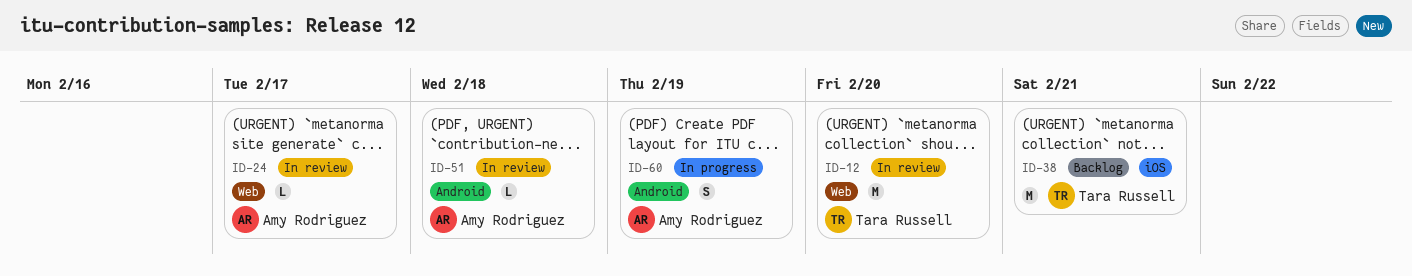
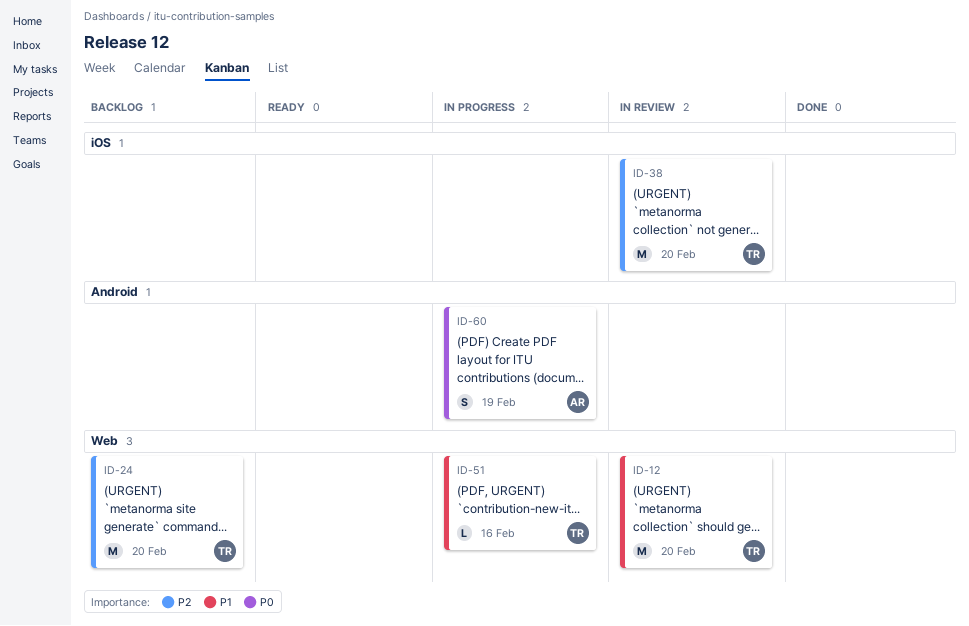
ID-24, status: In review -> Backlog
ID-24, owner: Amy Rodriguez -> Tara Russell
ID-24, estimate: L -> M
ID-24, due: Feb 17 -> Feb 20
ID-38, status: Backlog -> In review
ID-38, due: Feb 21 -> Feb 20
ID-51, status: In review -> In progress
ID-51, owner: Amy Rodriguez -> Tara Russell
ID-51, label: Android -> Web
ID-51, due: Feb 18 -> Feb 16

